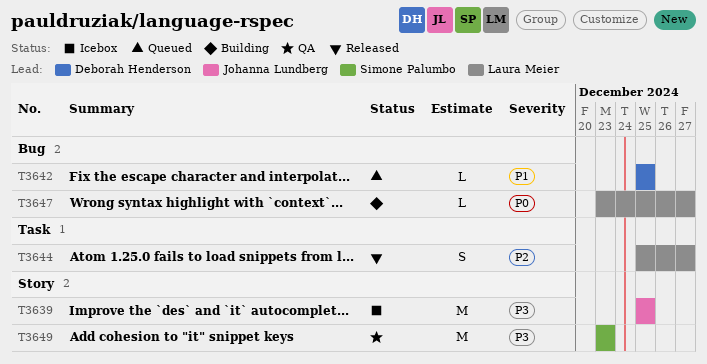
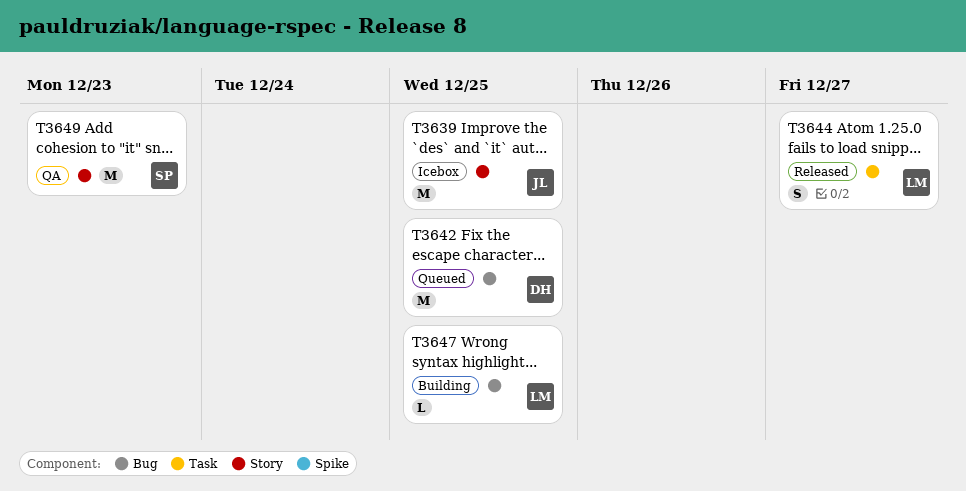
T3642, estimate: L -> M
T3647, due: Dec 27 -> Dec 25

